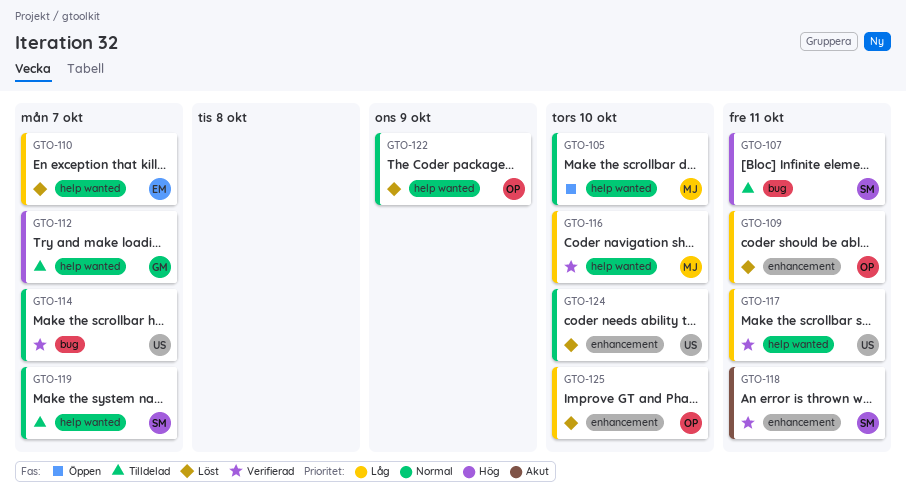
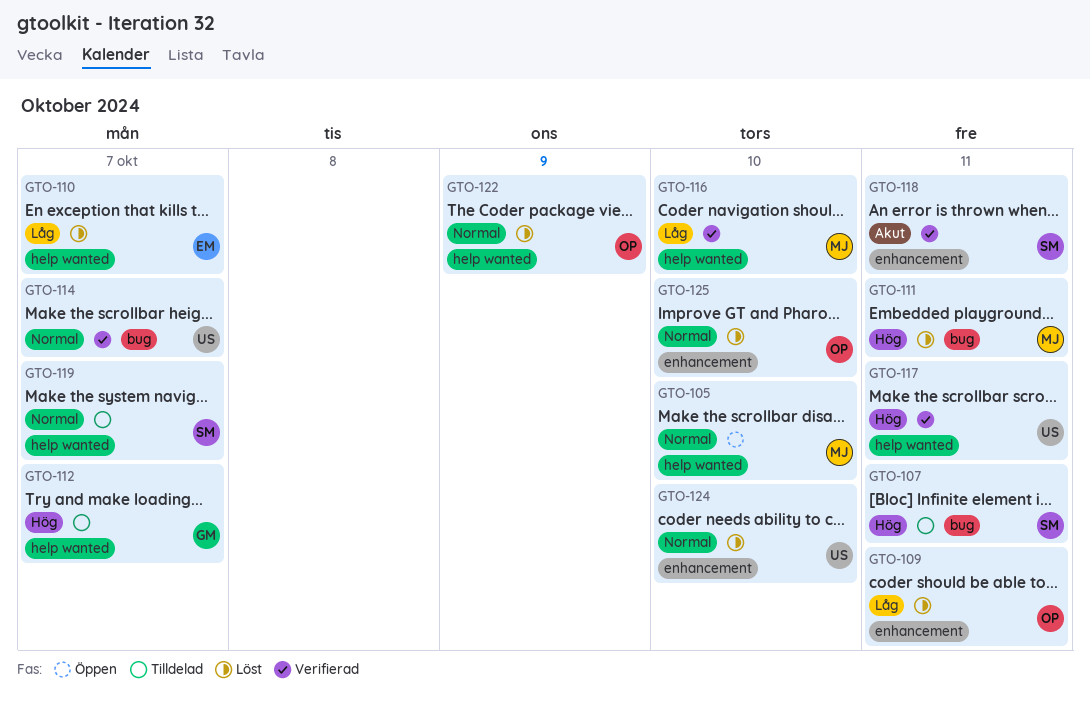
GTO-111: none -> present
GTO-117, priority: Låg -> Hög
GTO-125, priority: Låg -> Normal

